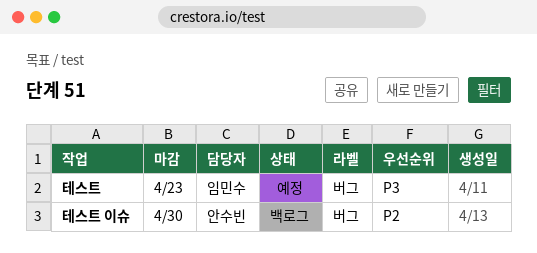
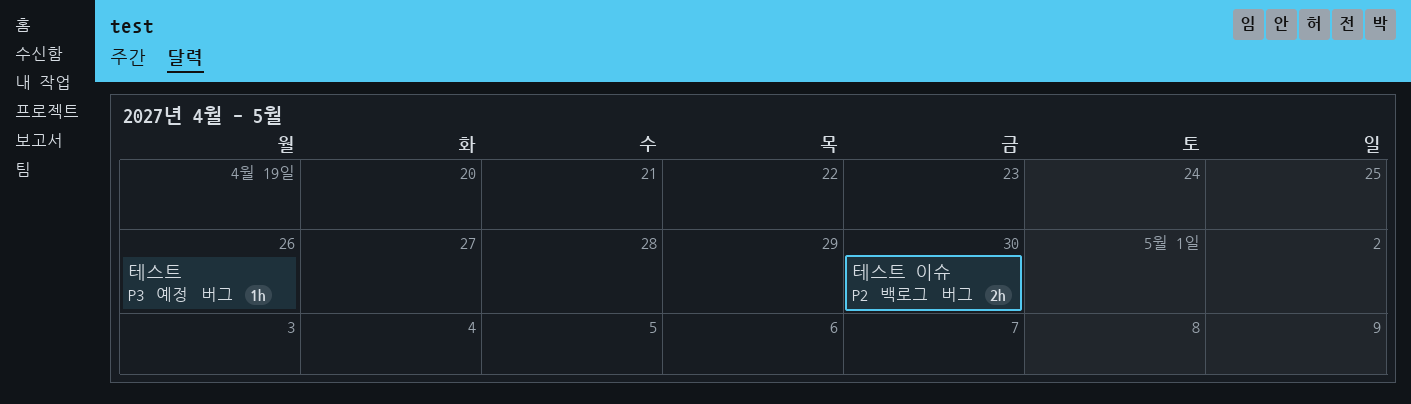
테스트, due: Apr 23 -> Apr 26

